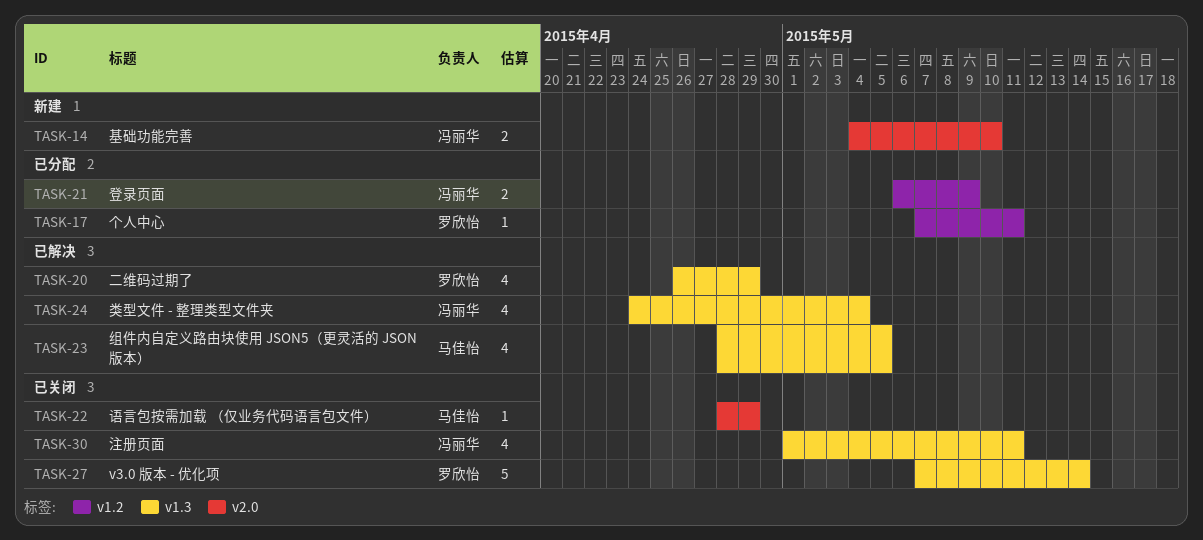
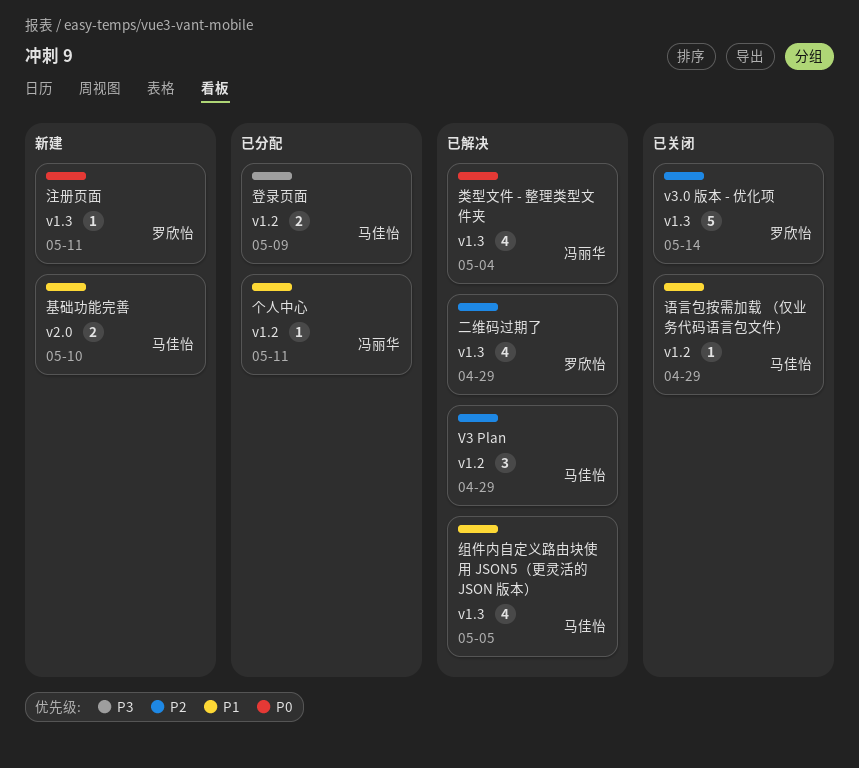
V3 Plan: none -> present
个人中心, owner: 罗欣怡 -> 冯丽华
基础功能完善, owner: 冯丽华 -> 马佳怡
注册页面, status: 已关闭 -> 新建
注册页面, owner: 冯丽华 -> 罗欣怡
注册页面, estimate: 4 -> 1
登录页面, owner: 冯丽华 -> 马佳怡
语言包按需加载 （仅业务代码语言包文件）, label: v2.0 -> v1.2

